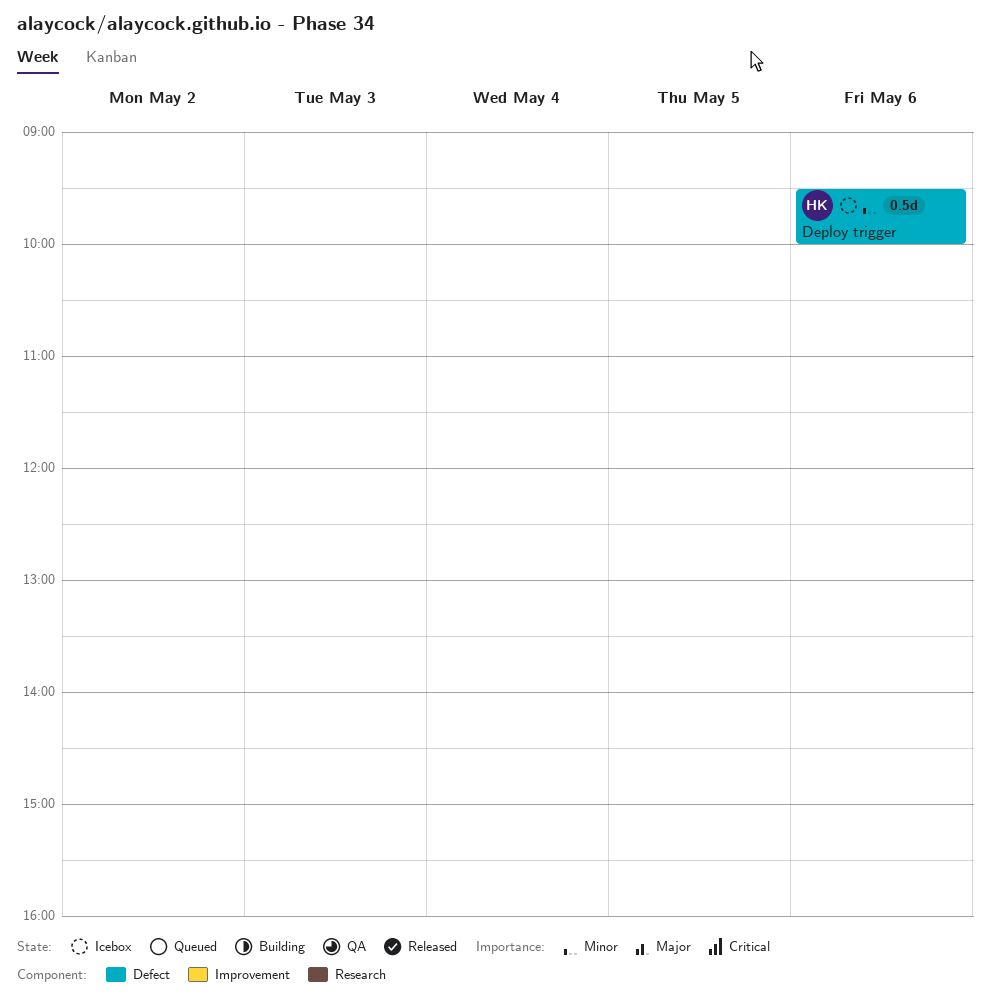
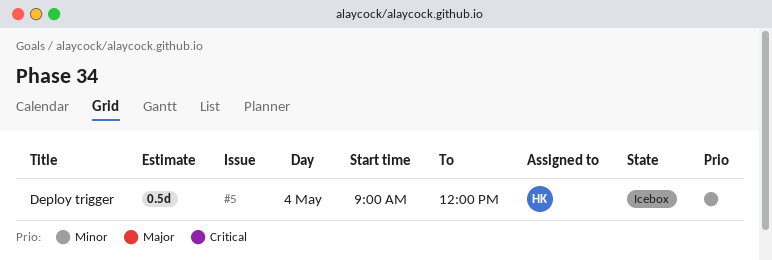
Deploy trigger, day: May 6 -> May 4
Deploy trigger, begins: 09:30 -> 09:00
Deploy trigger, ends: 10:00 -> 12:00

